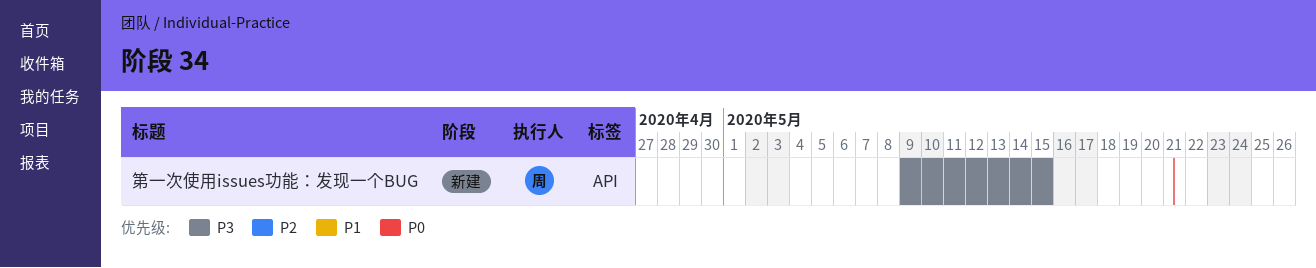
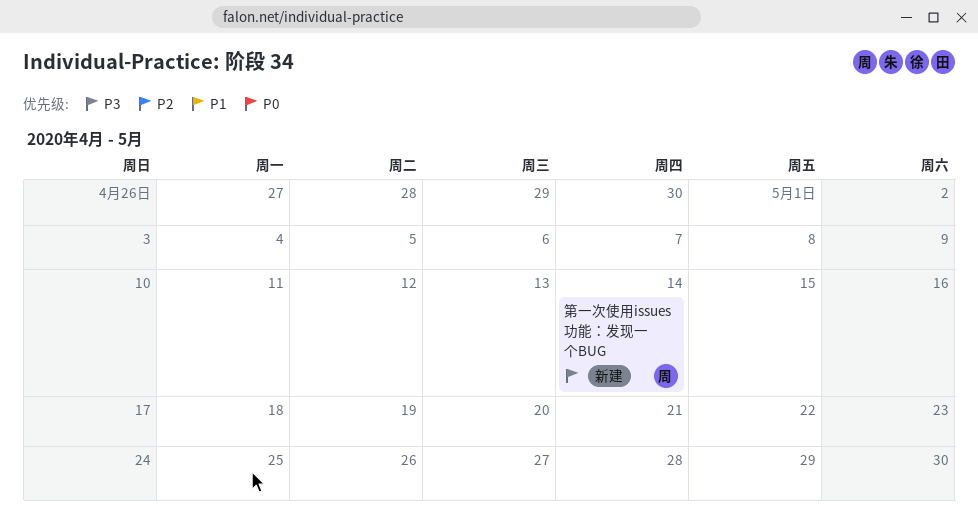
第一次使用issues功能：发现一个BUG, due: May 15 -> May 14

